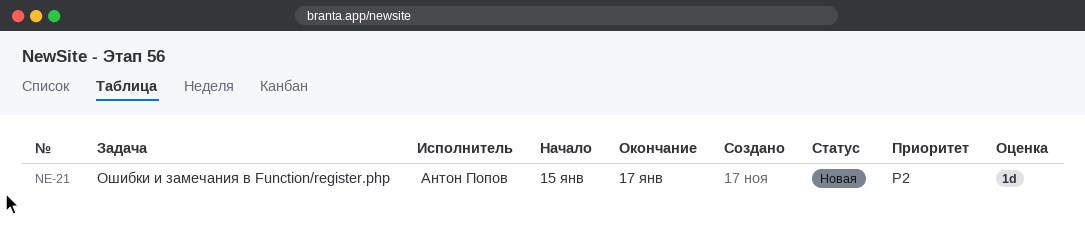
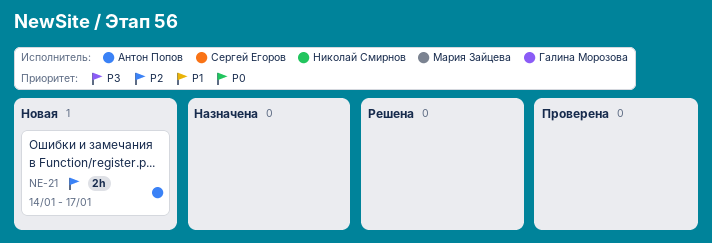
NE-21, estimate: 1d -> 2h
NE-21, start: Jan 15 -> Jan 14

